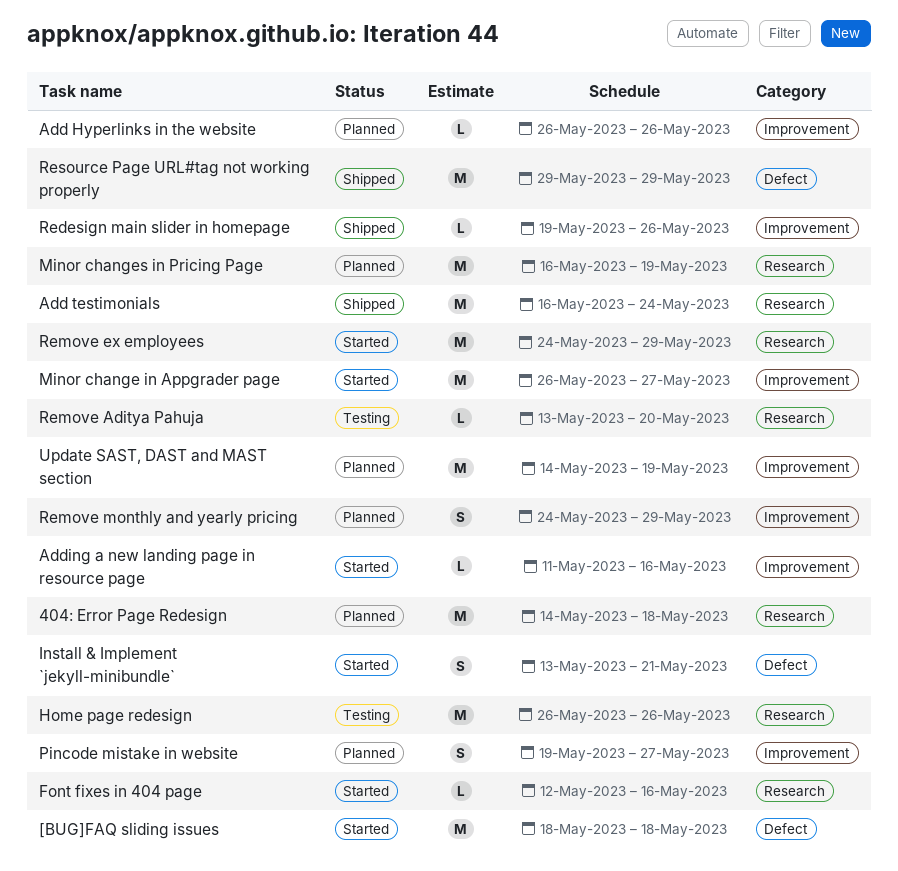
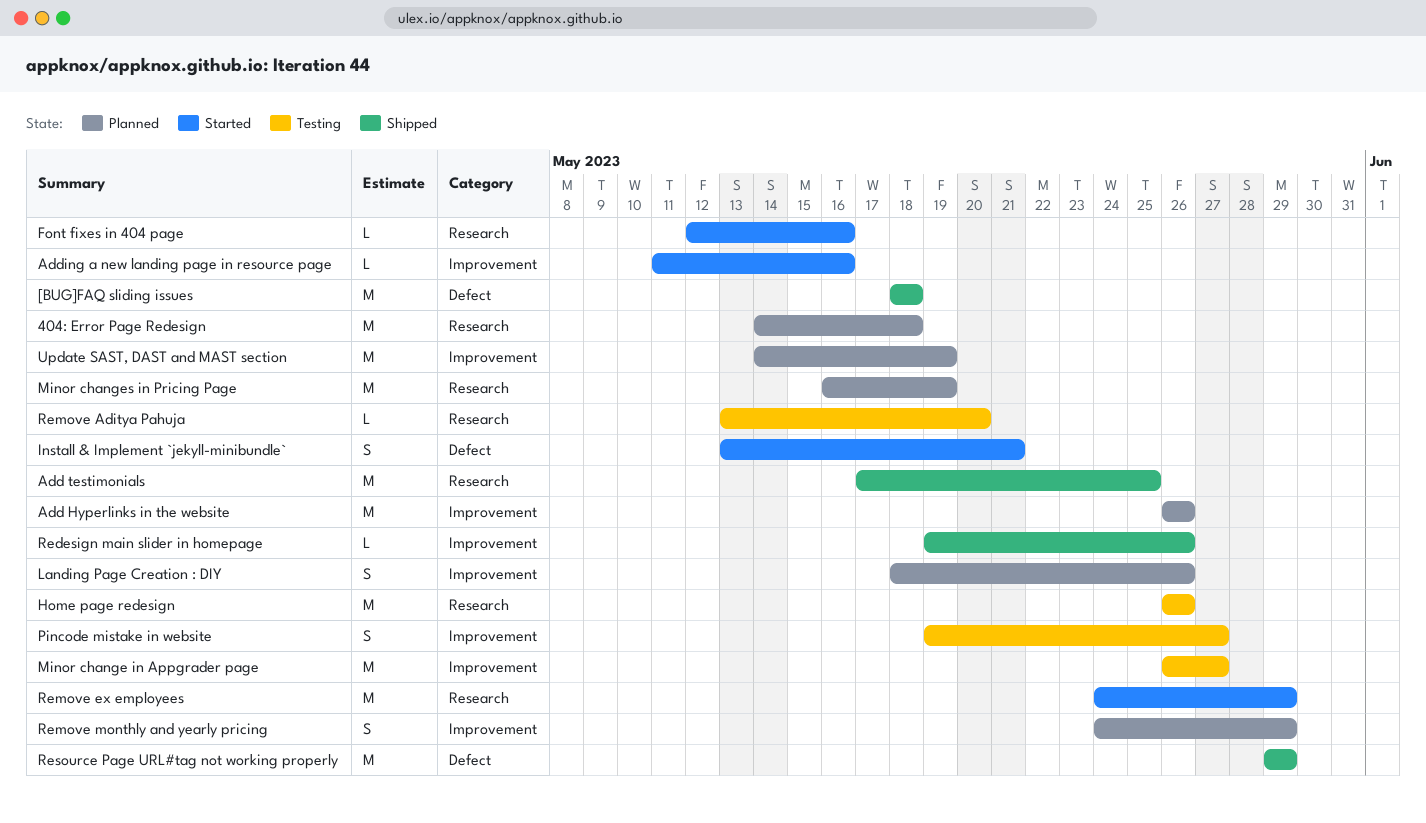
[BUG]FAQ sliding issues, status: Started -> Shipped
Add Hyperlinks in the website, estimate: L -> M
Add testimonials, start: May 16 -> May 17
Add testimonials, due: May 24 -> May 25
Landing Page Creation : DIY: none -> present
Minor change in Appgrader page, status: Started -> Testing
Pincode mistake in website, status: Planned -> Testing

